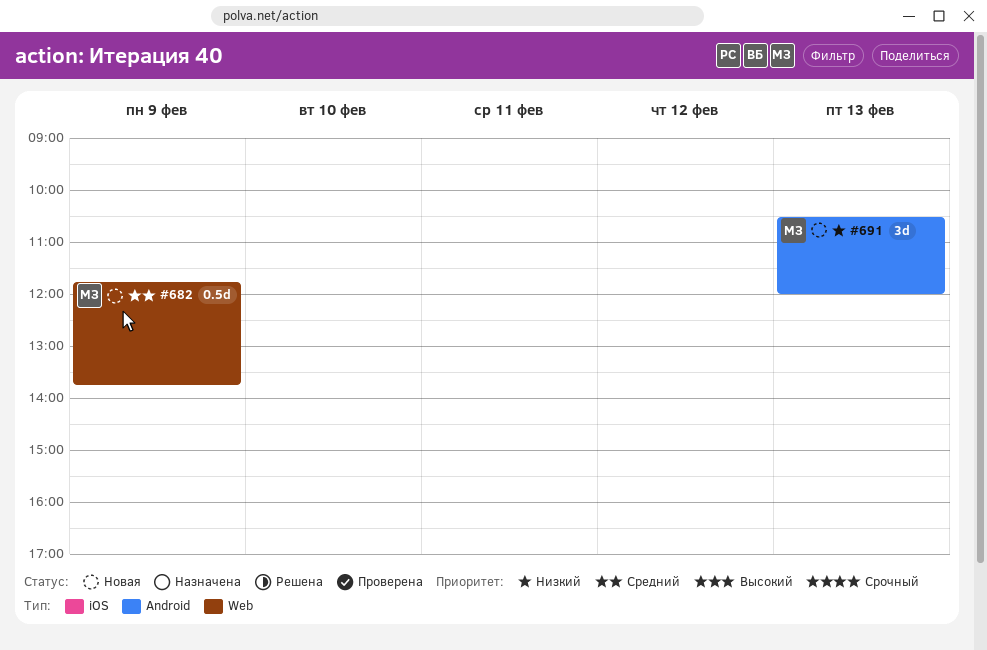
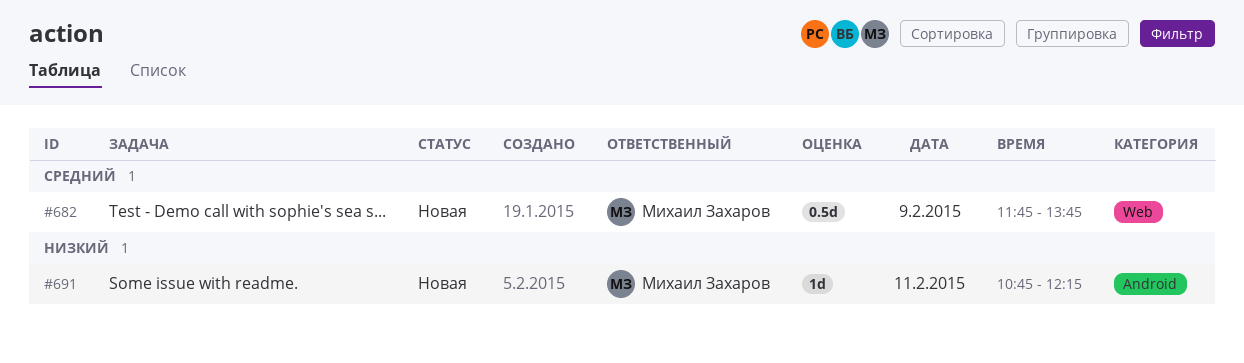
#691, estimate: 3d -> 1d
#691, day: Feb 13 -> Feb 11
#691, begins: 10:30 -> 10:45
#691, ends: 12:00 -> 12:15

